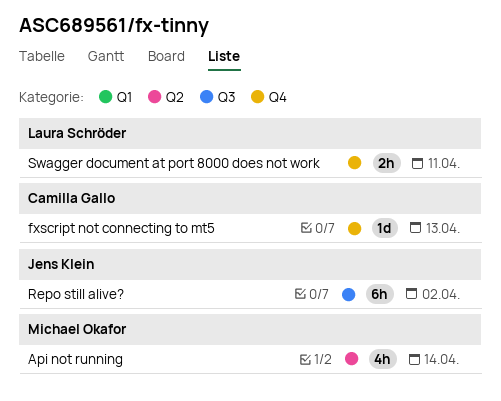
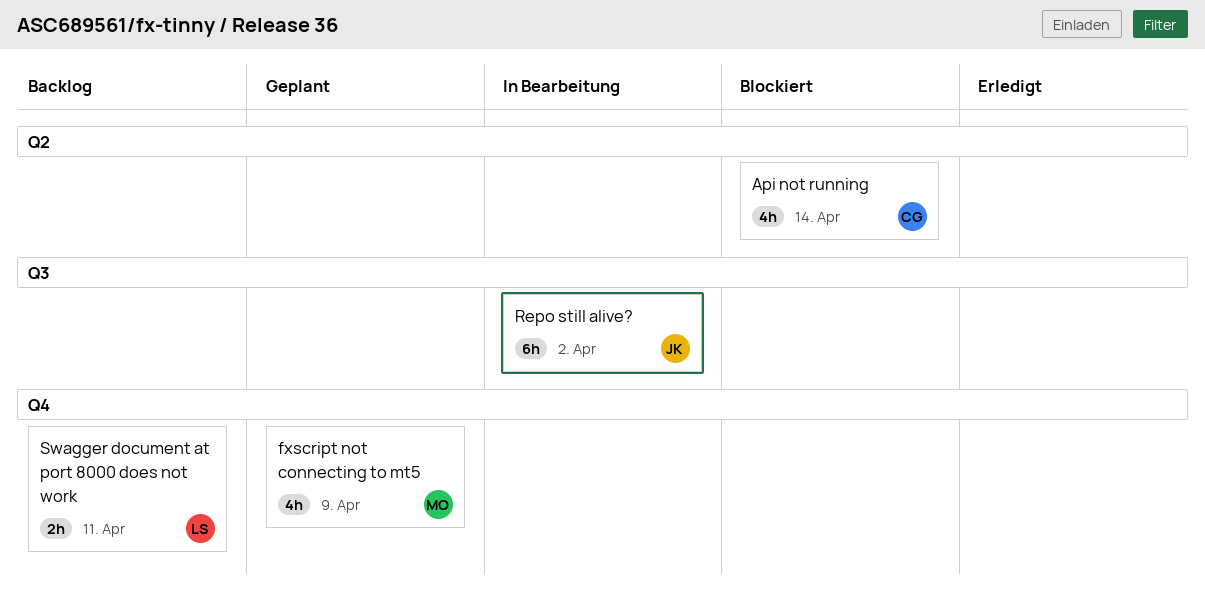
Api not running, owner: Michael Okafor -> Camilla Gallo
fxscript not connecting to mt5, owner: Camilla Gallo -> Michael Okafor
fxscript not connecting to mt5, estimate: 1d -> 4h
fxscript not connecting to mt5, due: Apr 13 -> Apr 9

